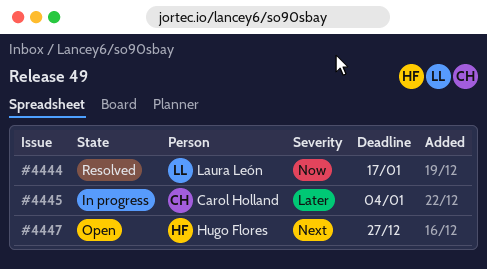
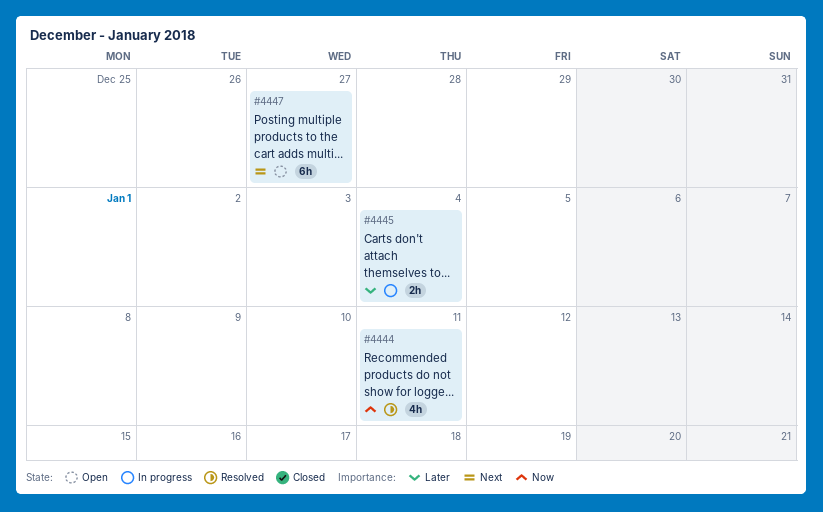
#4444, due: Jan 17 -> Jan 11

